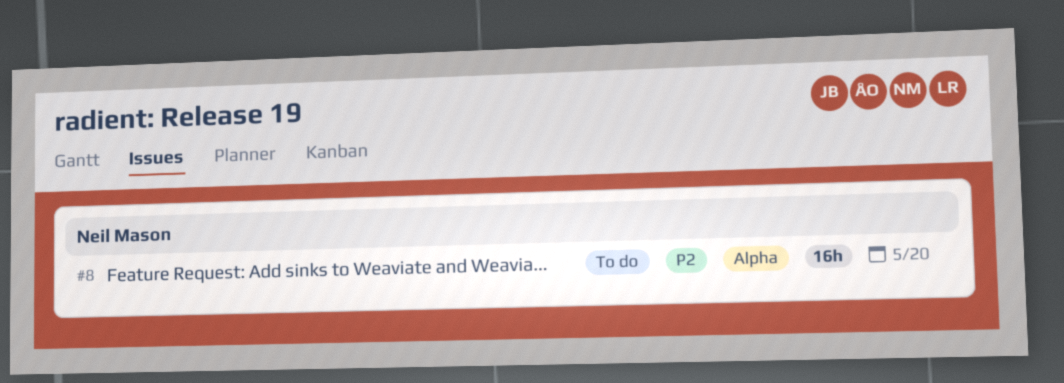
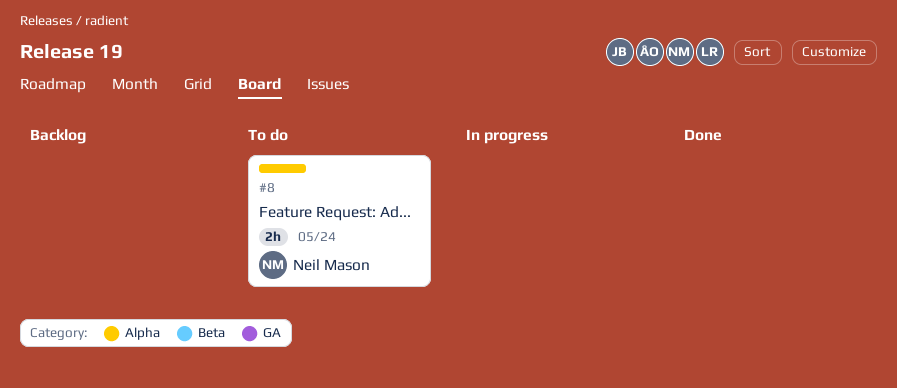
#8, estimate: 16h -> 2h
#8, due: May 20 -> May 24

